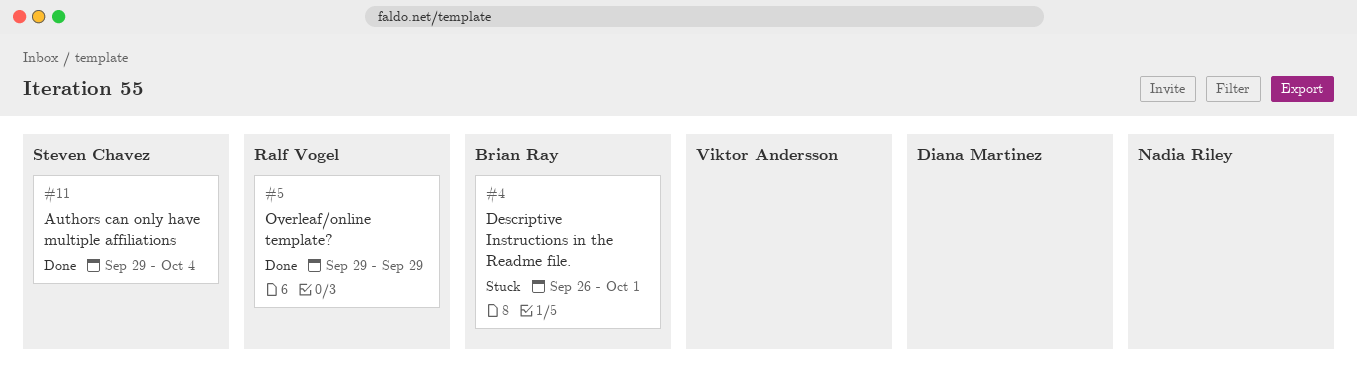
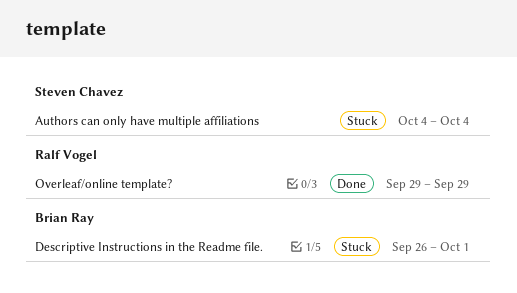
Authors can only have multiple affiliations, status: Done -> Stuck
Authors can only have multiple affiliations, start: Sep 29 -> Oct 4

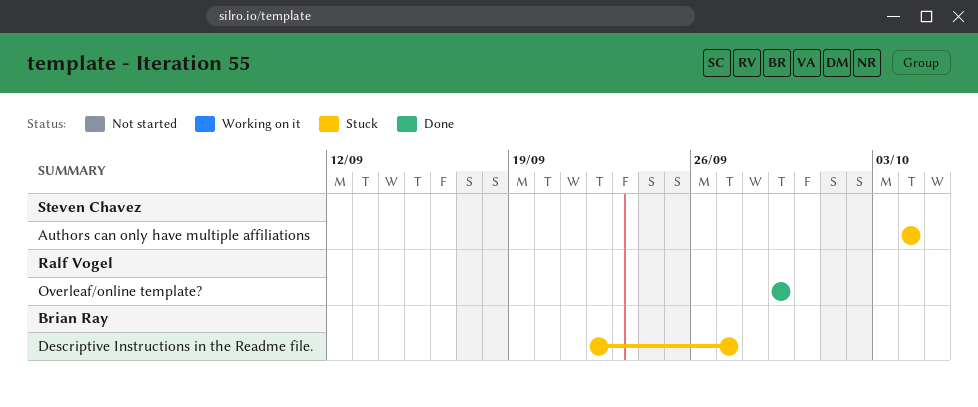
Descriptive Instructions in the Readme file., start: Sep 26 -> Sep 22
Descriptive Instructions in the Readme file., due: Oct 1 -> Sep 27

